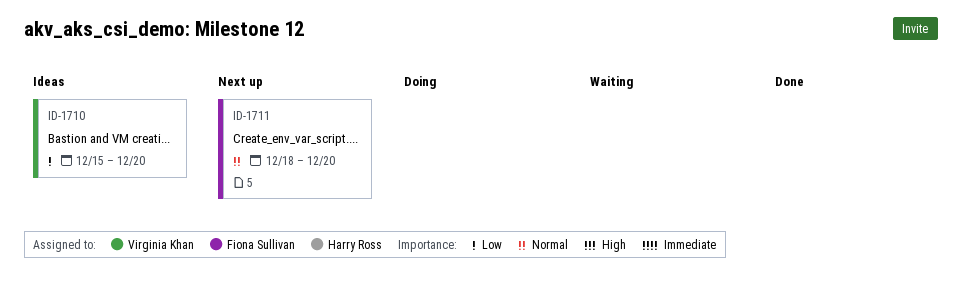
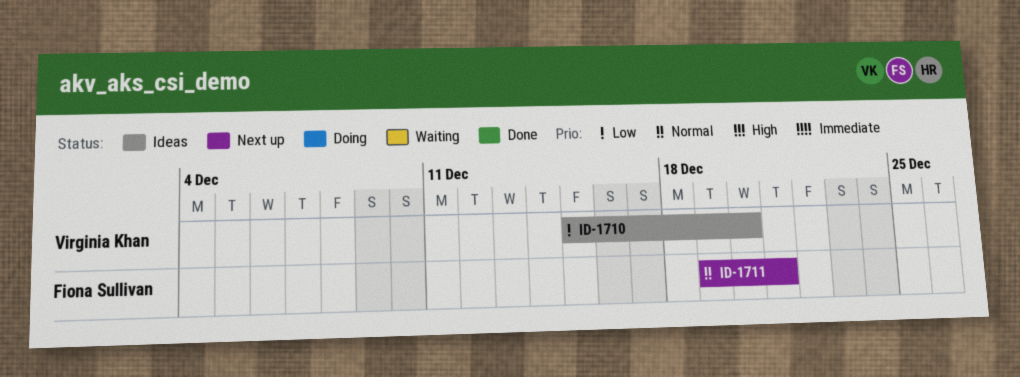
ID-1711, start: Dec 18 -> Dec 19
ID-1711, due: Dec 20 -> Dec 21

